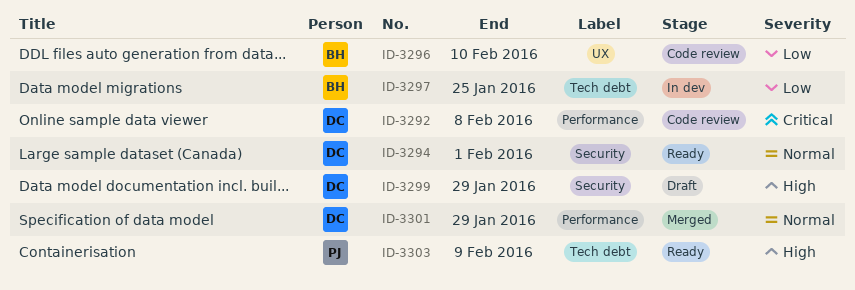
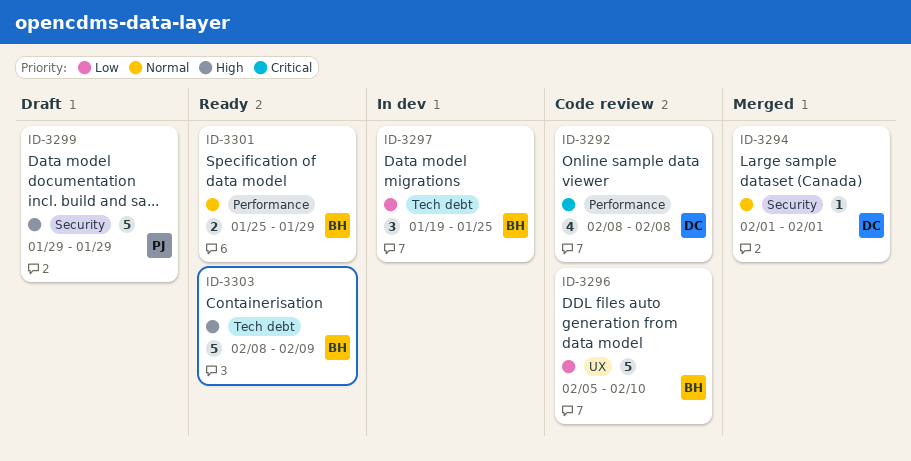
ID-3294, status: Ready -> Merged
ID-3299, owner: DC -> PJ
ID-3301, status: Merged -> Ready
ID-3301, owner: DC -> BH
ID-3303, owner: PJ -> BH

